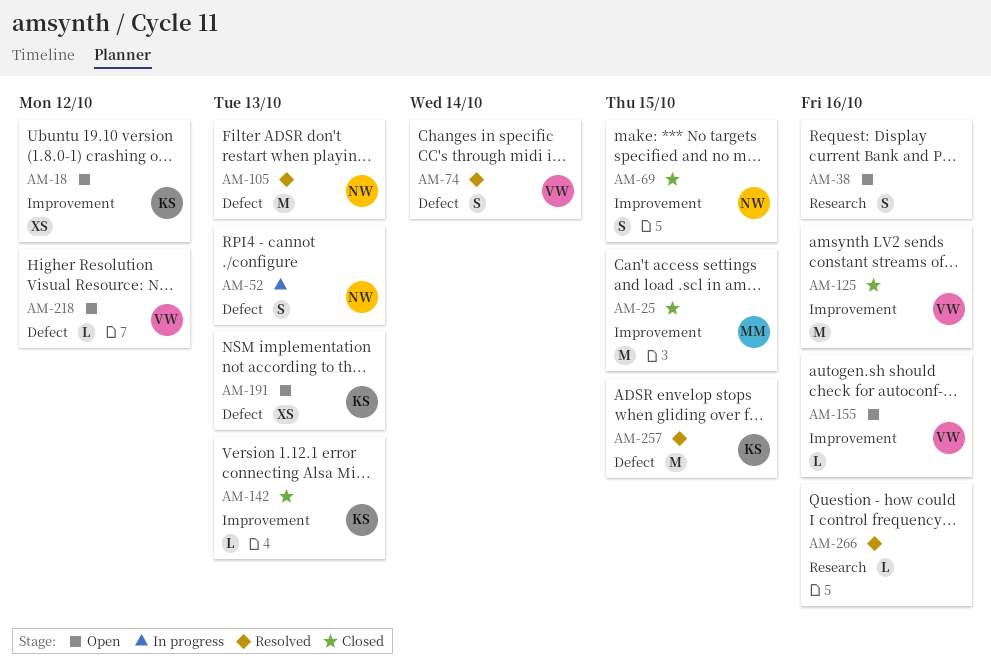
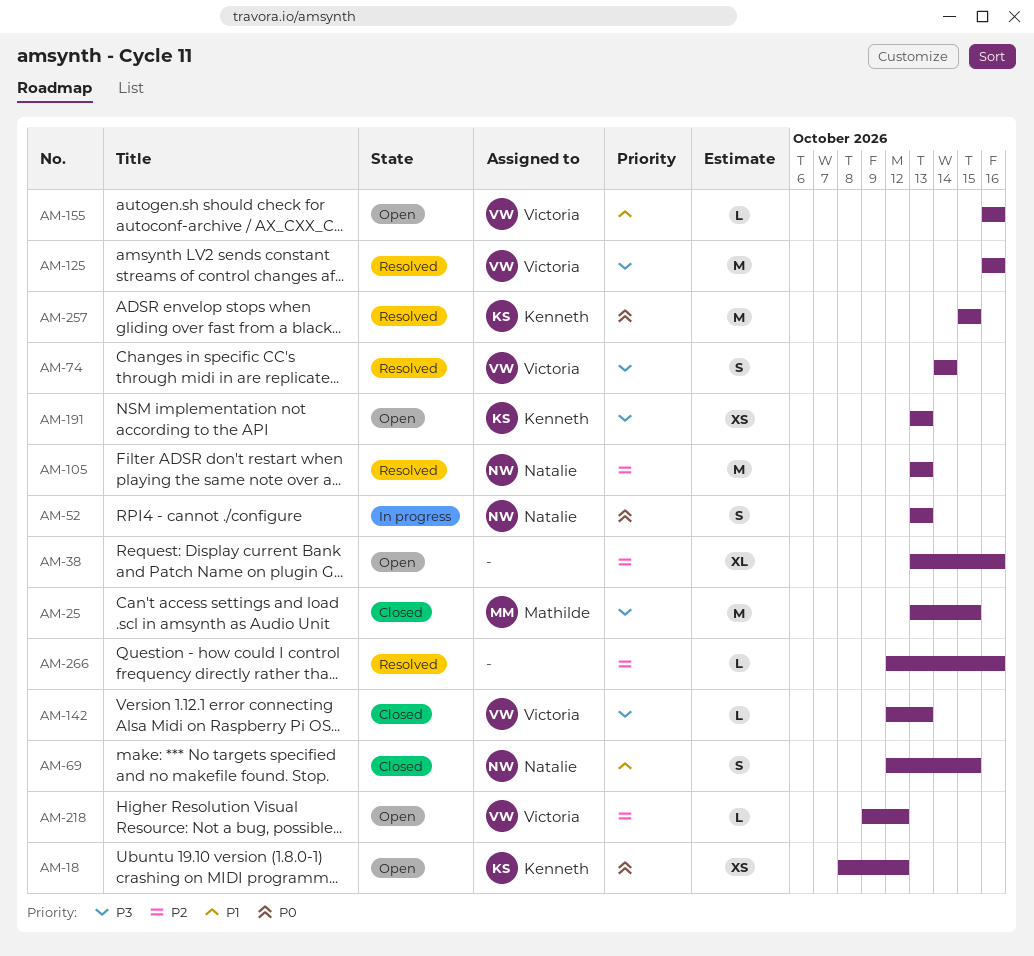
AM-38, estimate: S -> XL
AM-125, status: Closed -> Resolved
AM-142, owner: Kenneth -> Victoria

